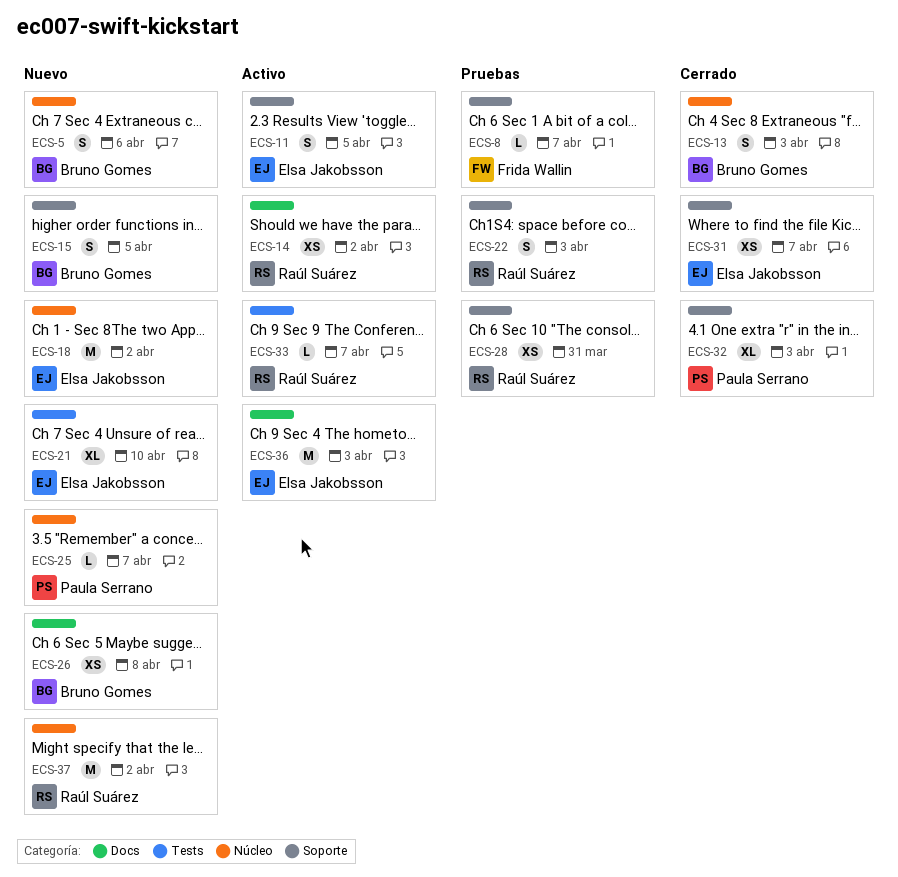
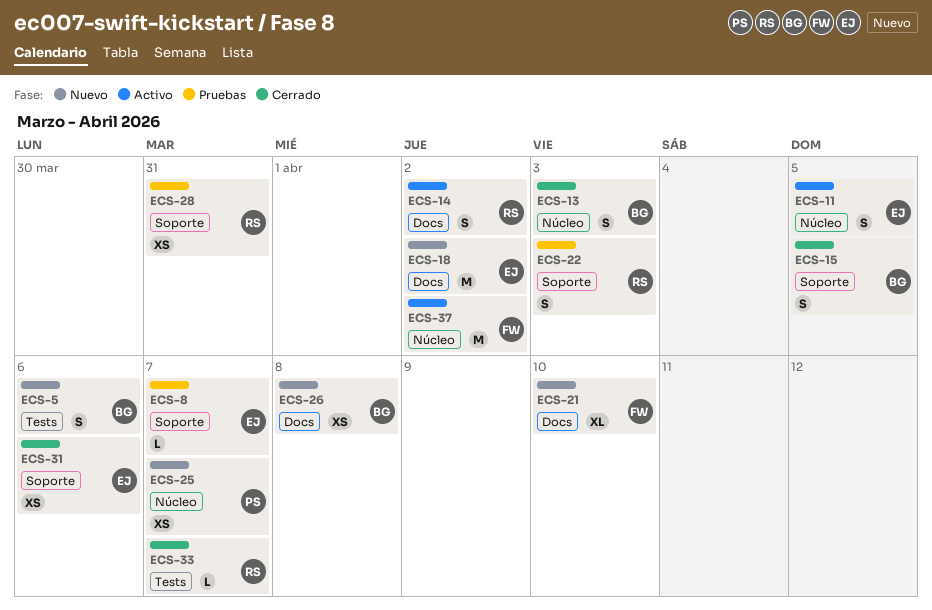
ECS-5, label: Núcleo -> Tests
ECS-8, owner: Frida Wallin -> Elsa Jakobsson
ECS-11, label: Soporte -> Núcleo
ECS-14, estimate: XS -> S
ECS-15, status: Nuevo -> Cerrado
ECS-18, label: Núcleo -> Docs
ECS-21, owner: Elsa Jakobsson -> Frida Wallin
ECS-21, label: Tests -> Docs
ECS-25, estimate: L -> XS
ECS-31, due: Apr 7 -> Apr 6
ECS-32: present -> none
ECS-33, status: Activo -> Cerrado
ECS-36: present -> none
ECS-37, status: Nuevo -> Activo
ECS-37, owner: Raúl Suárez -> Frida Wallin

